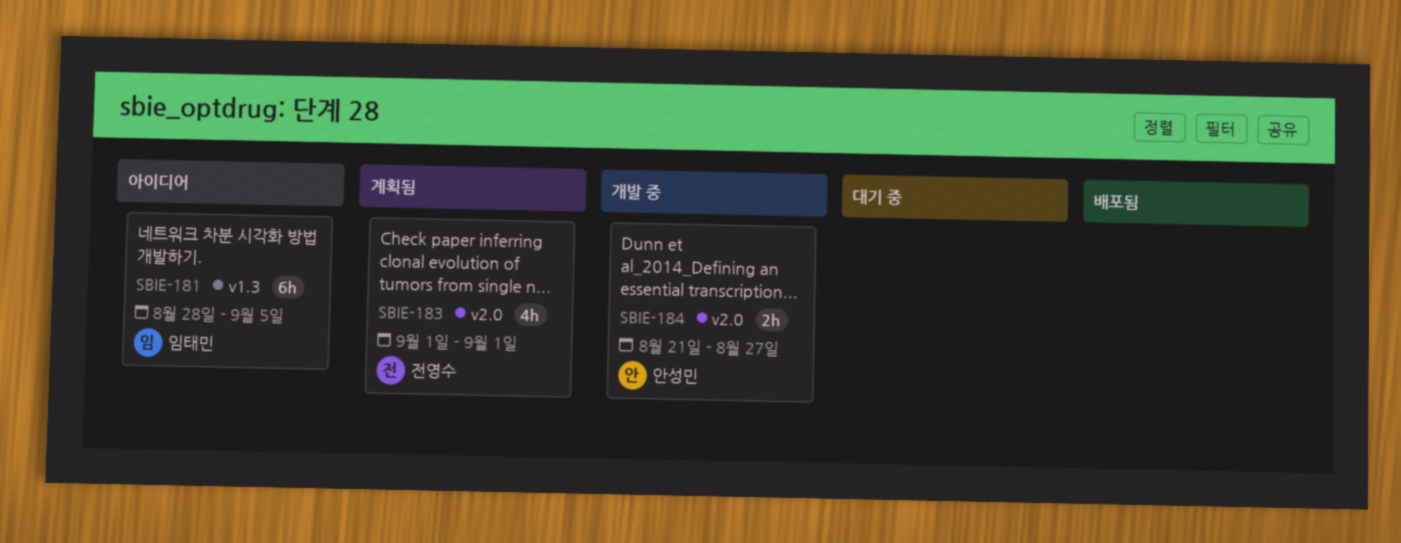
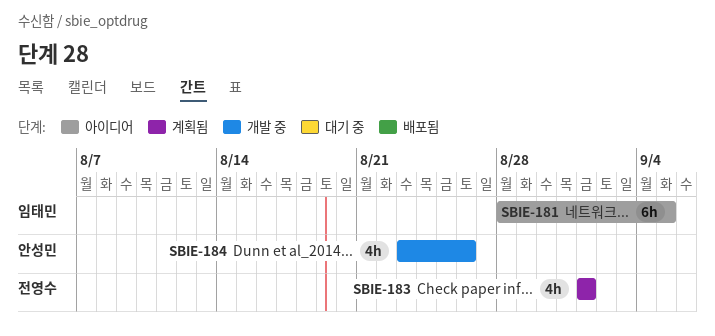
SBIE-184, estimate: 2h -> 4h
SBIE-184, start: Aug 21 -> Aug 23
SBIE-184, due: Aug 27 -> Aug 26

